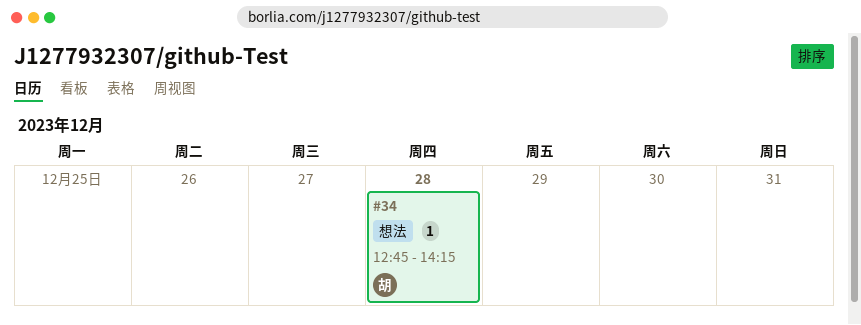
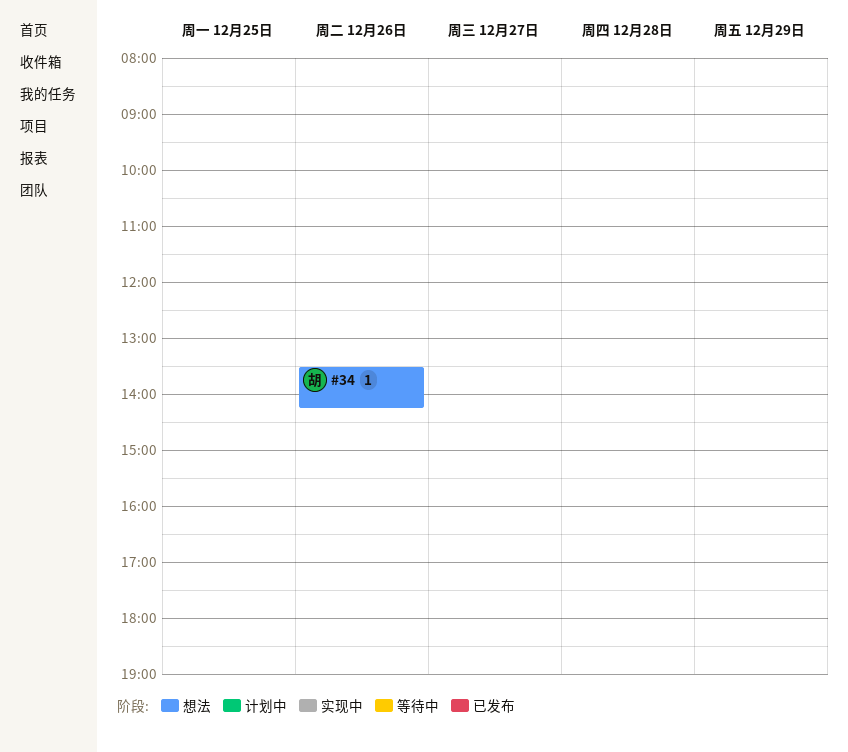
#34, day: Dec 28 -> Dec 26
#34, begins: 12:45 -> 13:30

